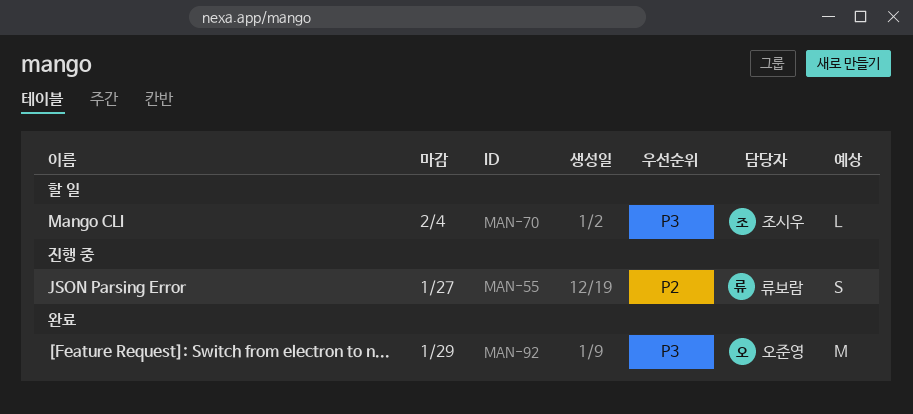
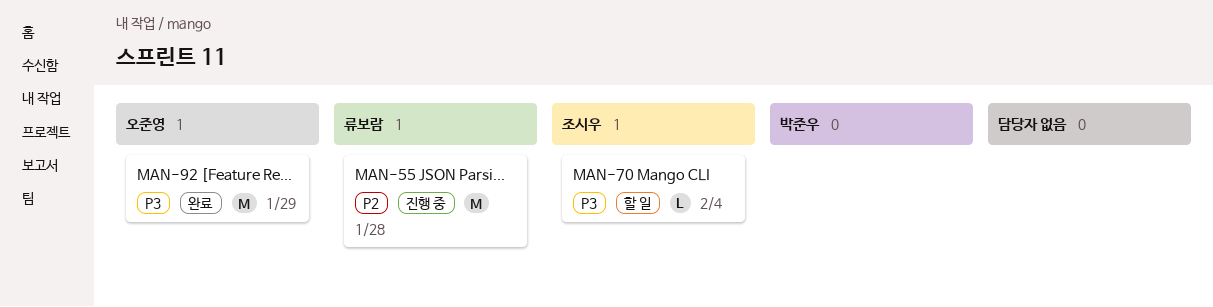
MAN-55, estimate: S -> M
MAN-55, due: Jan 27 -> Jan 28

